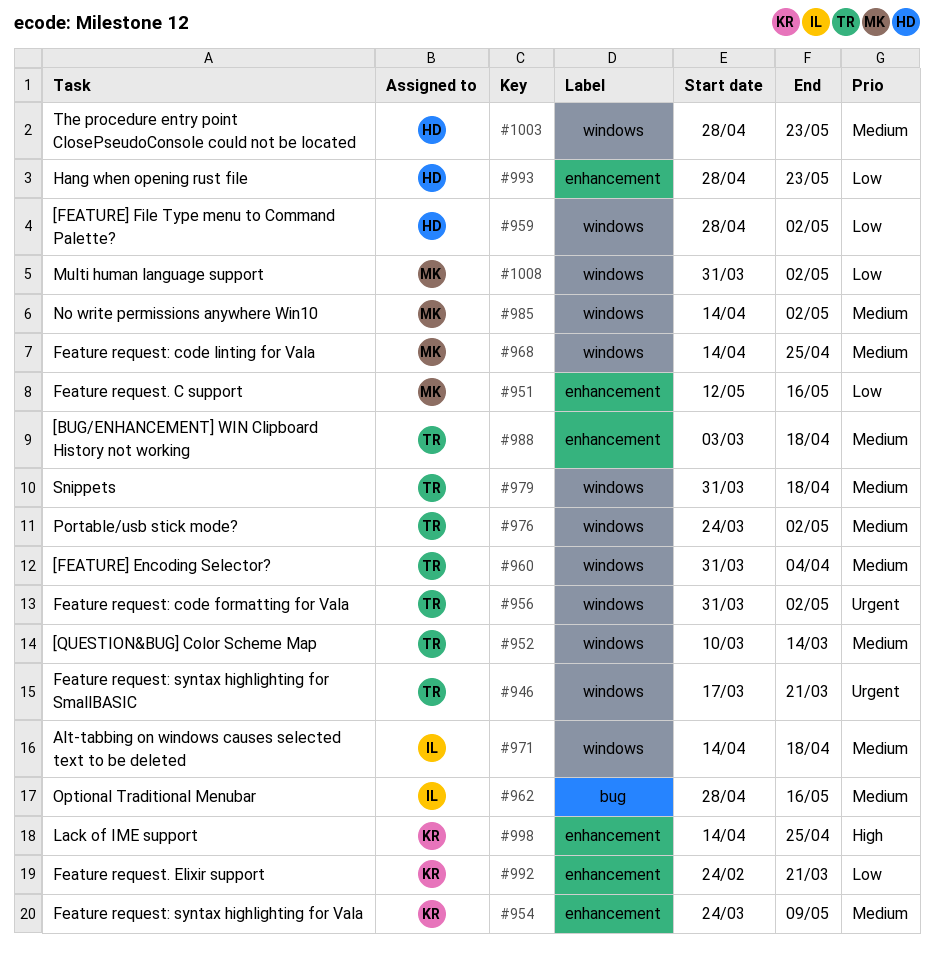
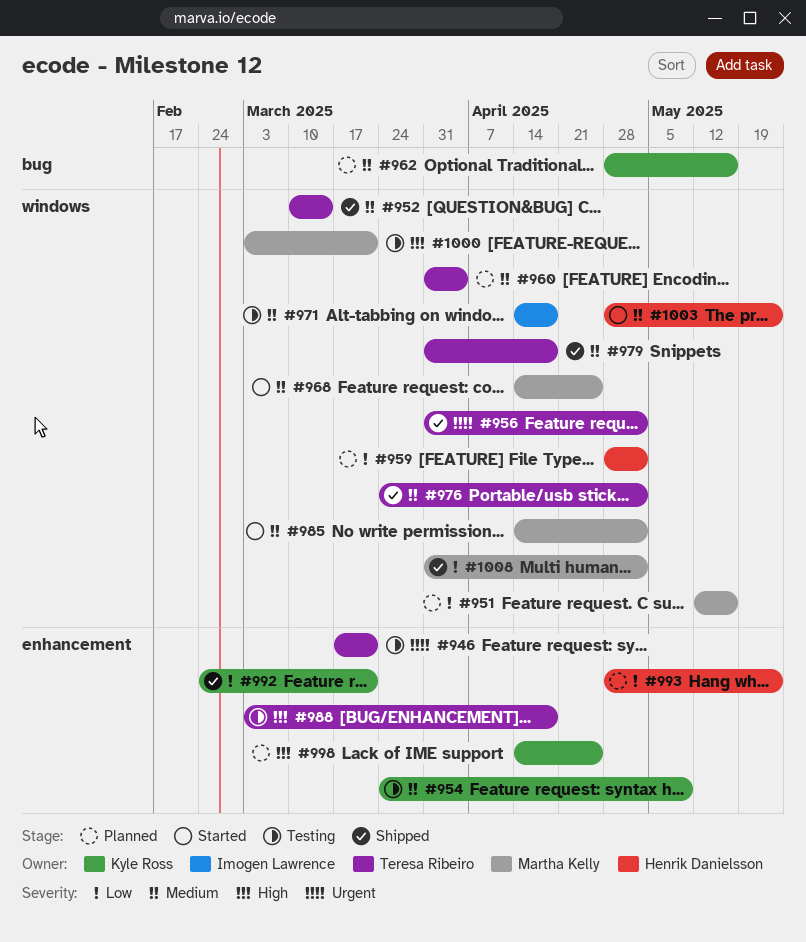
#946, label: windows -> enhancement
#951, label: enhancement -> windows
#962, owner: Imogen Lawrence -> Kyle Ross
#988, priority: Medium -> High
#1000: none -> present

